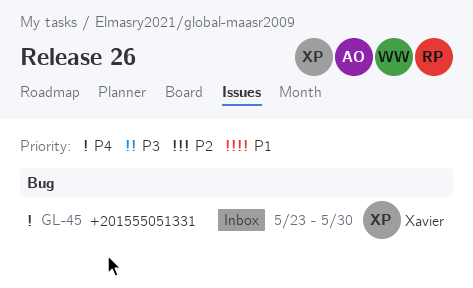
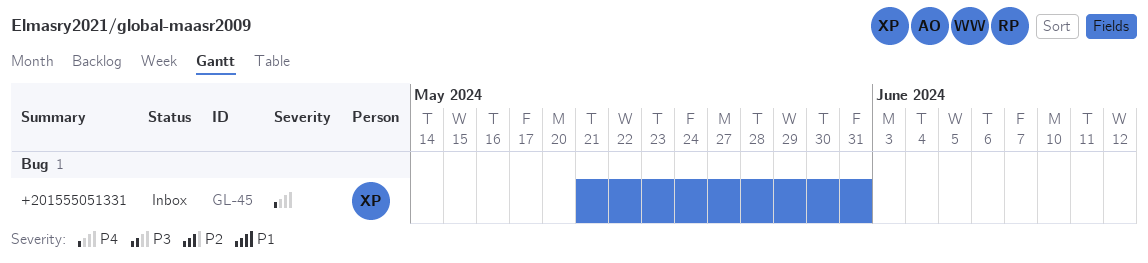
GL-45, start: May 23 -> May 21
GL-45, due: May 30 -> May 31

